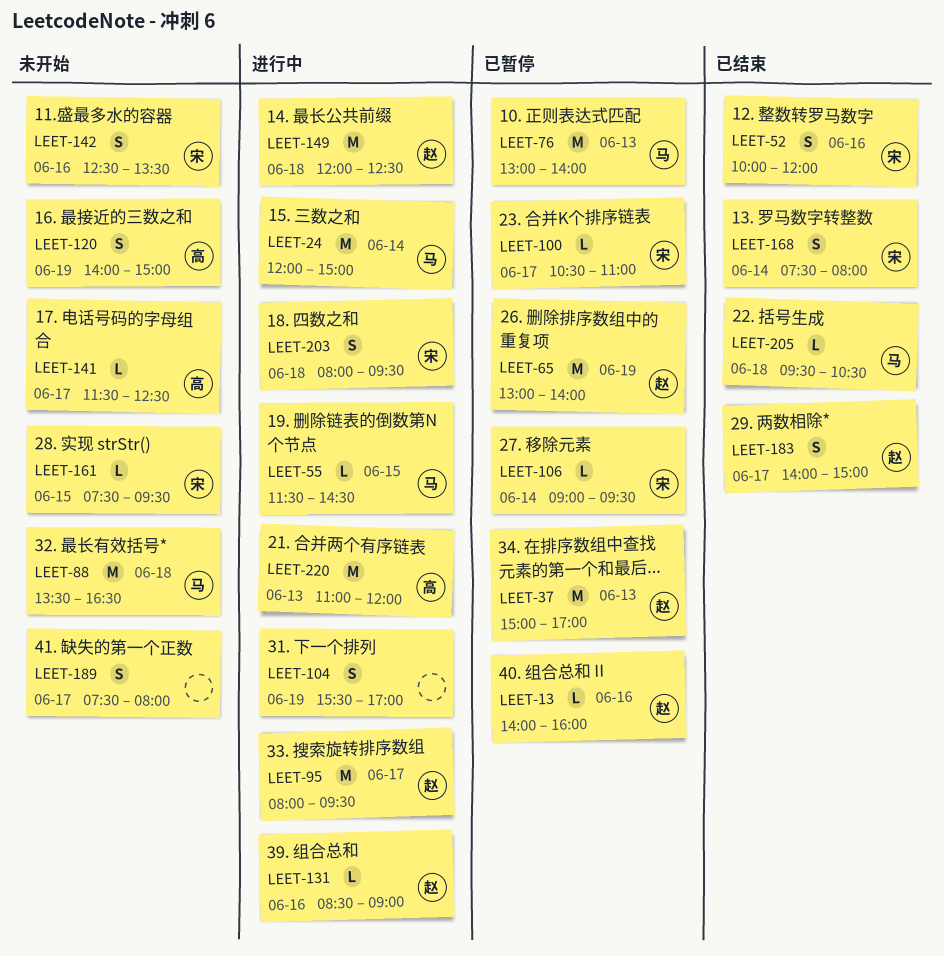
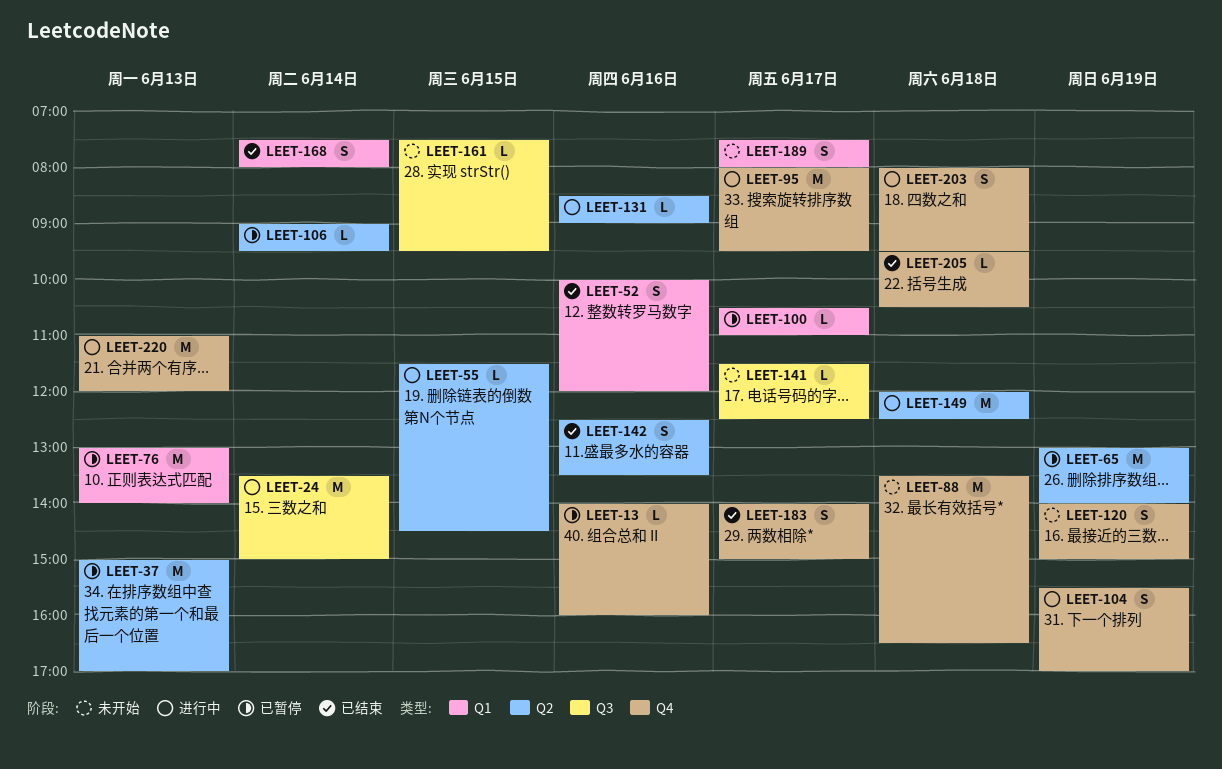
LEET-24, begins: 12:00 -> 13:30
LEET-142, status: 未开始 -> 已结束

